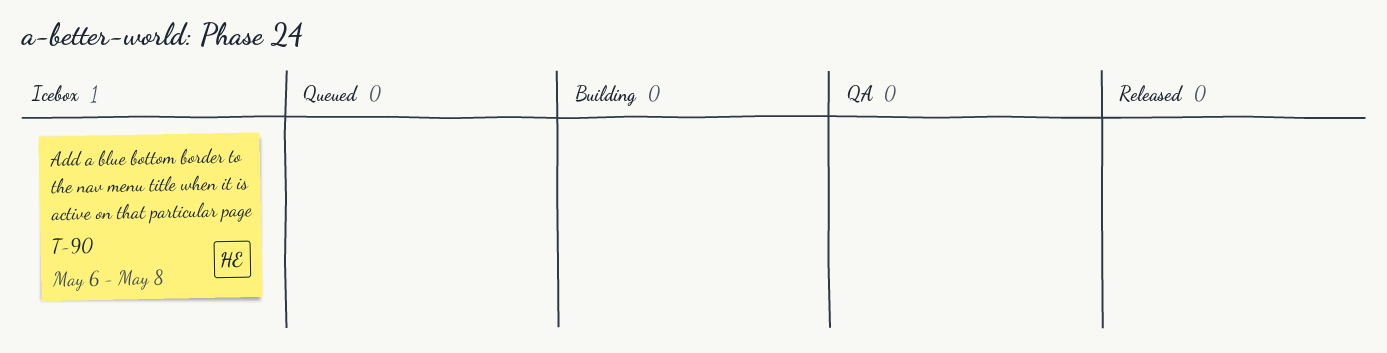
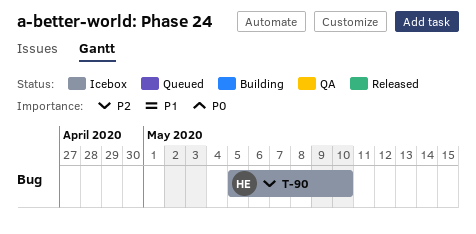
T-90, start: May 6 -> May 5
T-90, due: May 8 -> May 10

